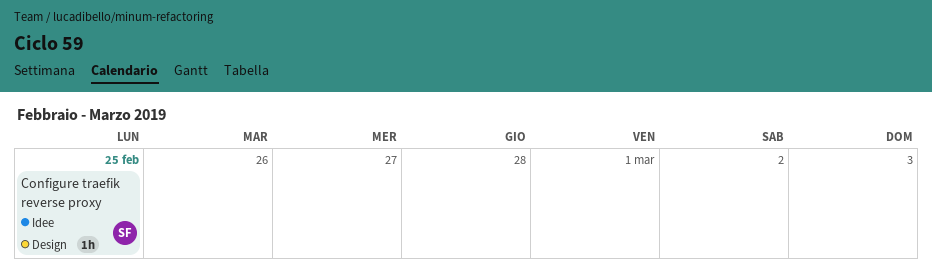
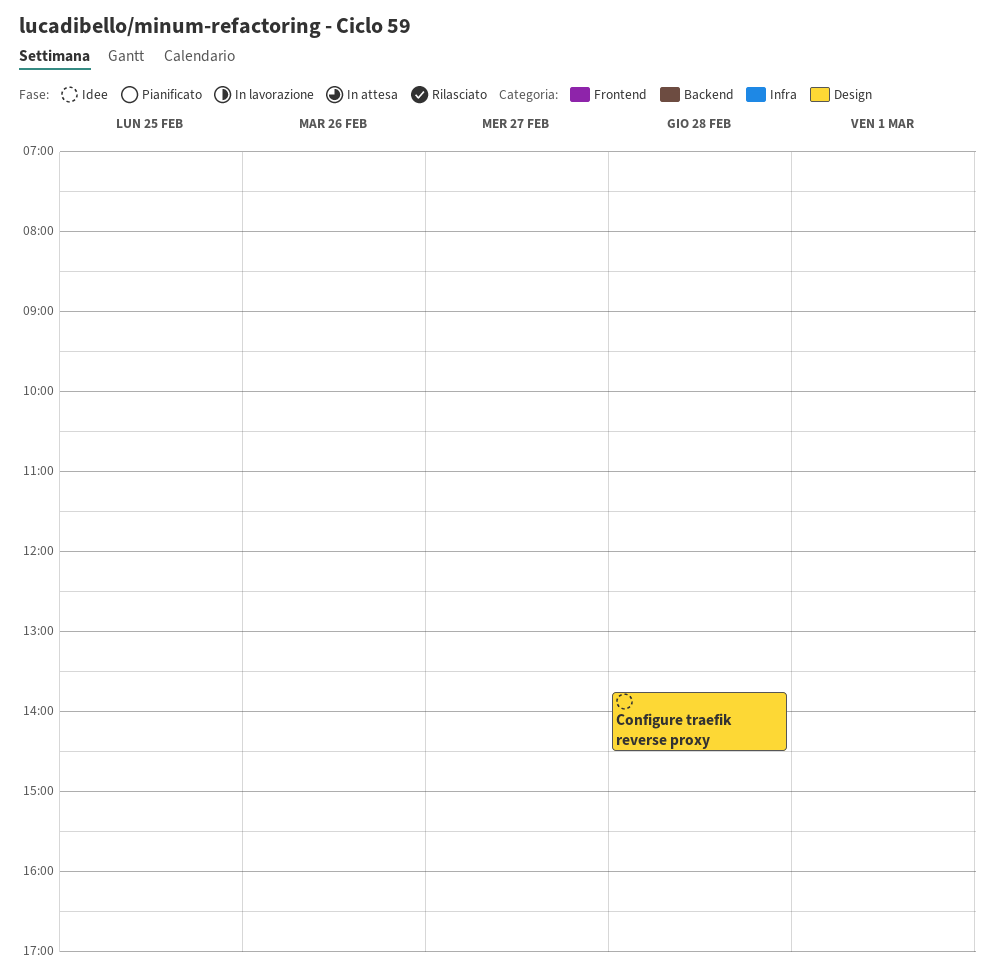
Configure traefik reverse proxy, day: Feb 25 -> Feb 28

